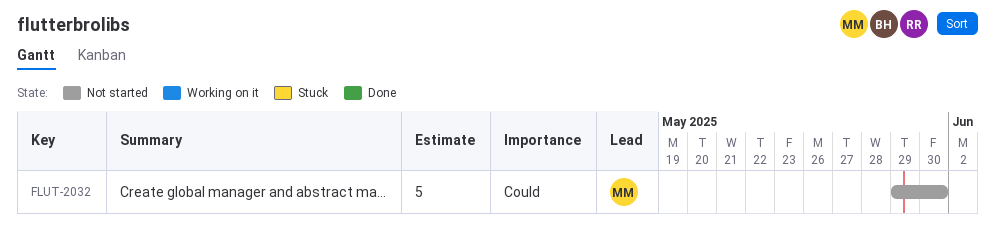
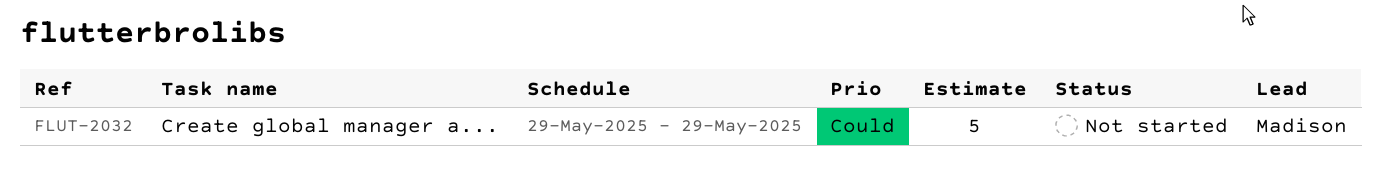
FLUT-2032, due: May 30 -> May 29

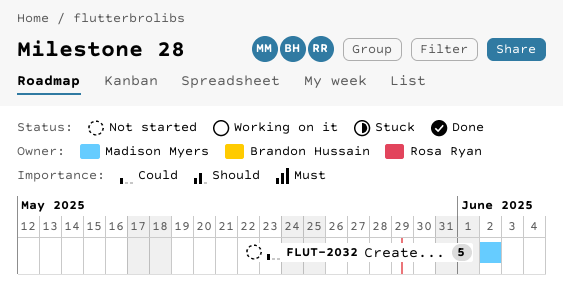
FLUT-2032, start: May 29 -> Jun 2
FLUT-2032, due: May 29 -> Jun 2

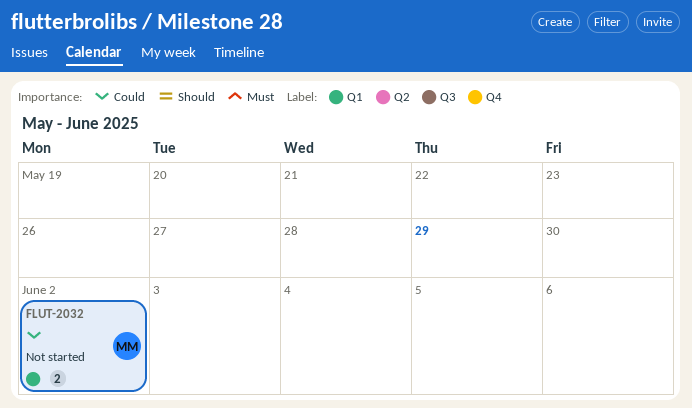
FLUT-2032, estimate: 5 -> 2

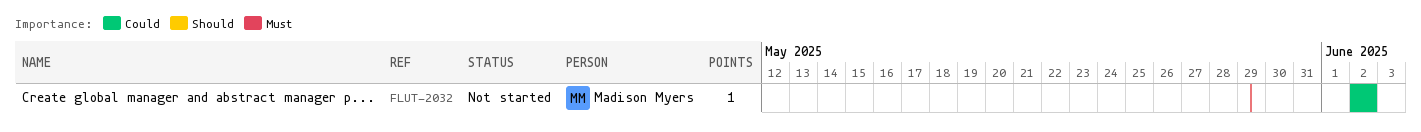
FLUT-2032, estimate: 2 -> 1

